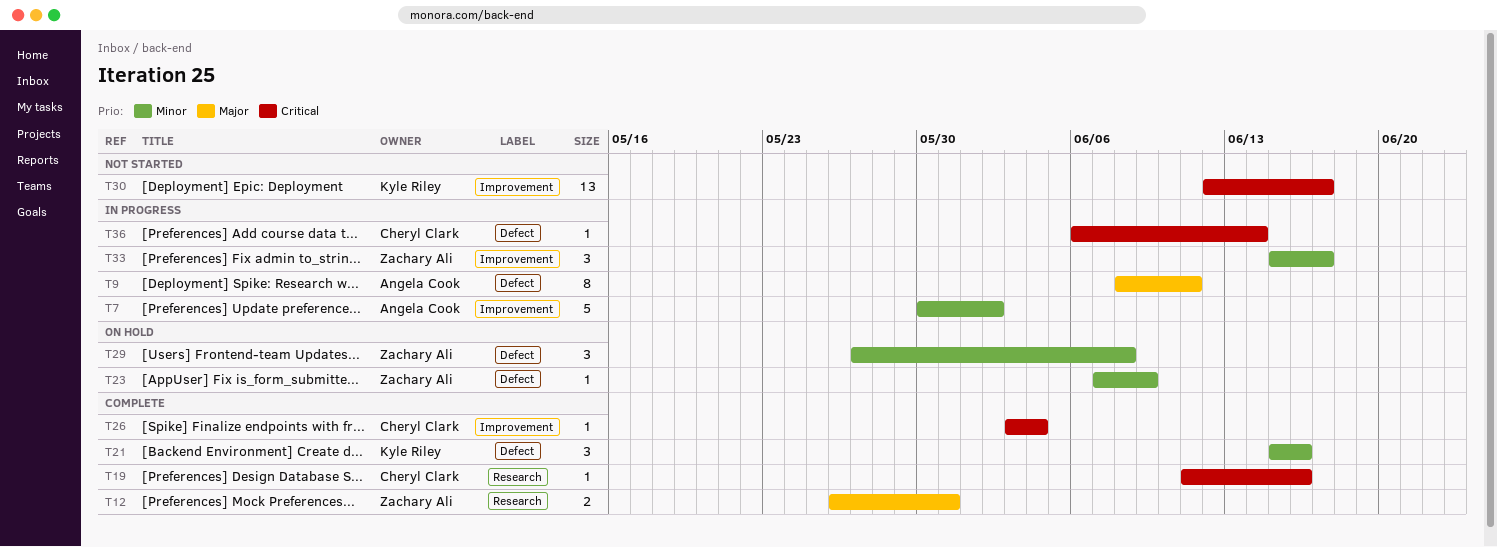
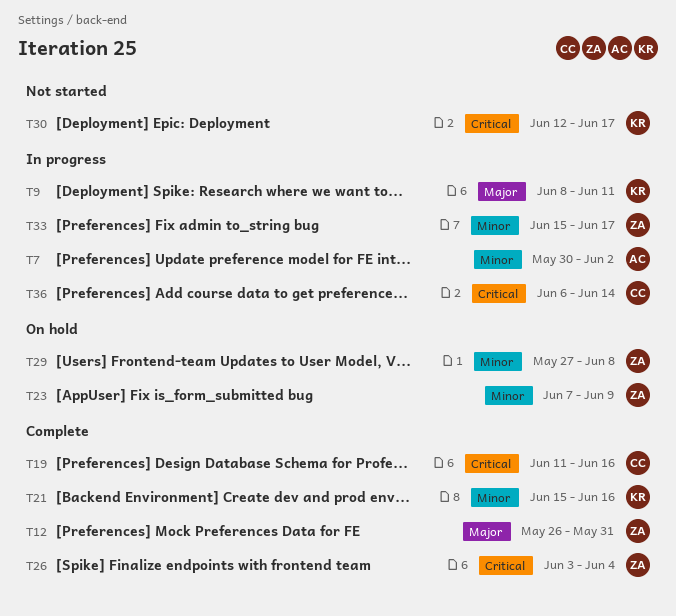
T9, owner: Angela Cook -> Kyle Riley
T26, owner: Cheryl Clark -> Zachary Ali

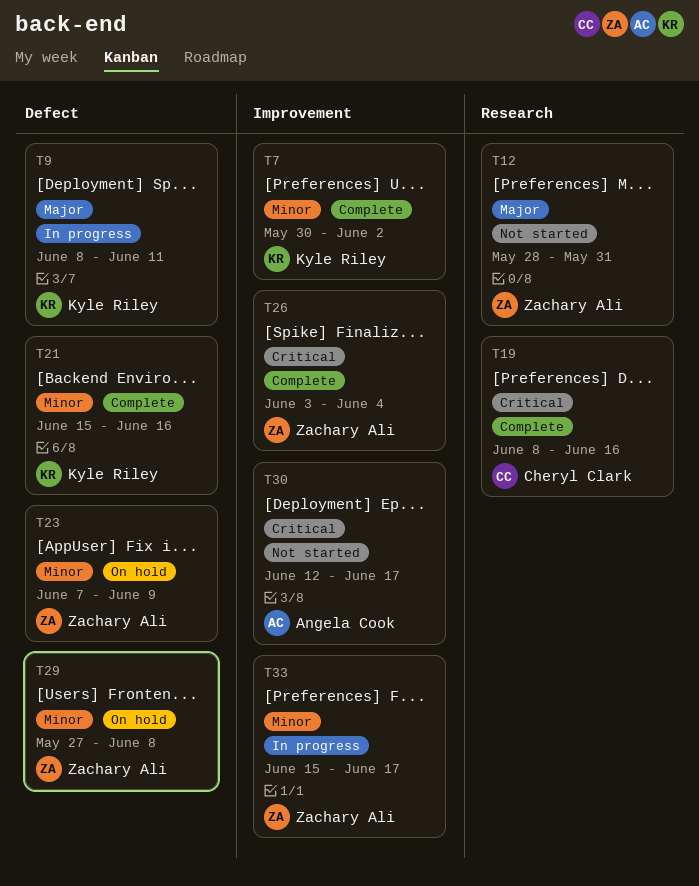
T7, status: In progress -> Complete
T7, owner: Angela Cook -> Kyle Riley
T12, status: Complete -> Not started
T12, start: May 26 -> May 28
T19, start: Jun 11 -> Jun 8
T30, owner: Kyle Riley -> Angela Cook
T36: present -> none

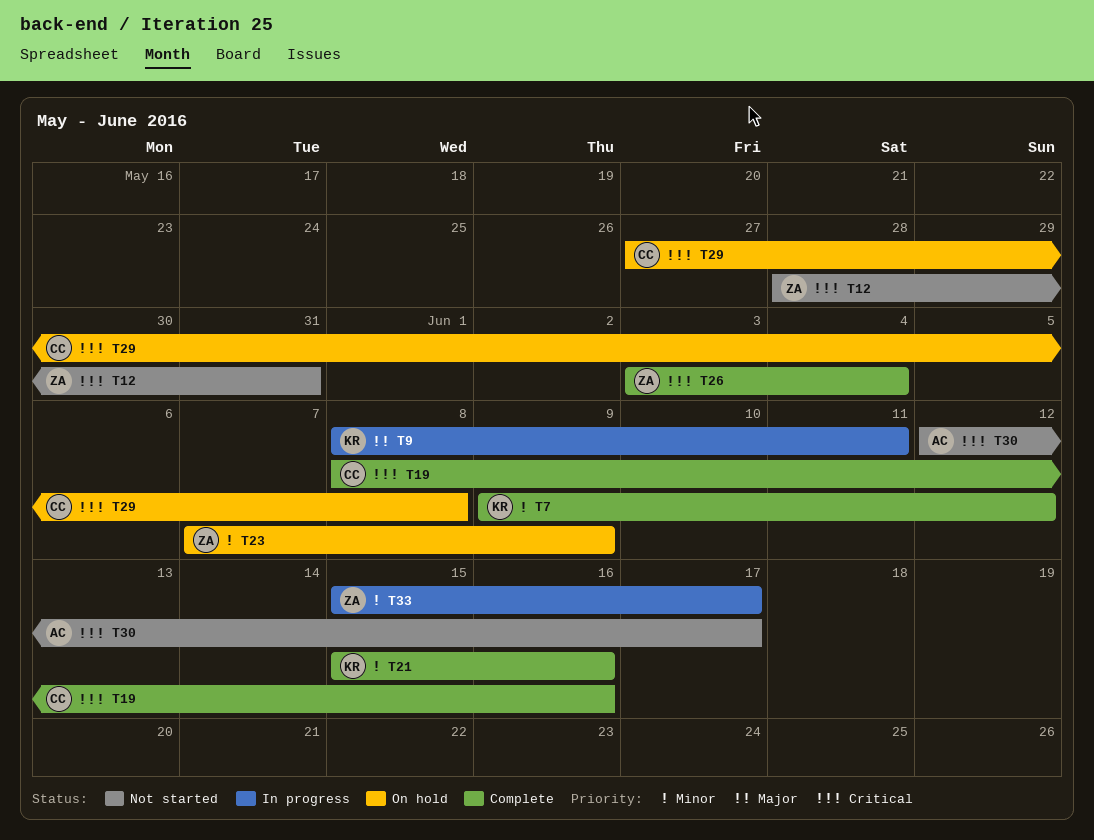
T7, start: May 30 -> Jun 9
T7, due: Jun 2 -> Jun 12
T12, priority: Major -> Critical
T29, owner: Zachary Ali -> Cheryl Clark
T29, priority: Minor -> Critical

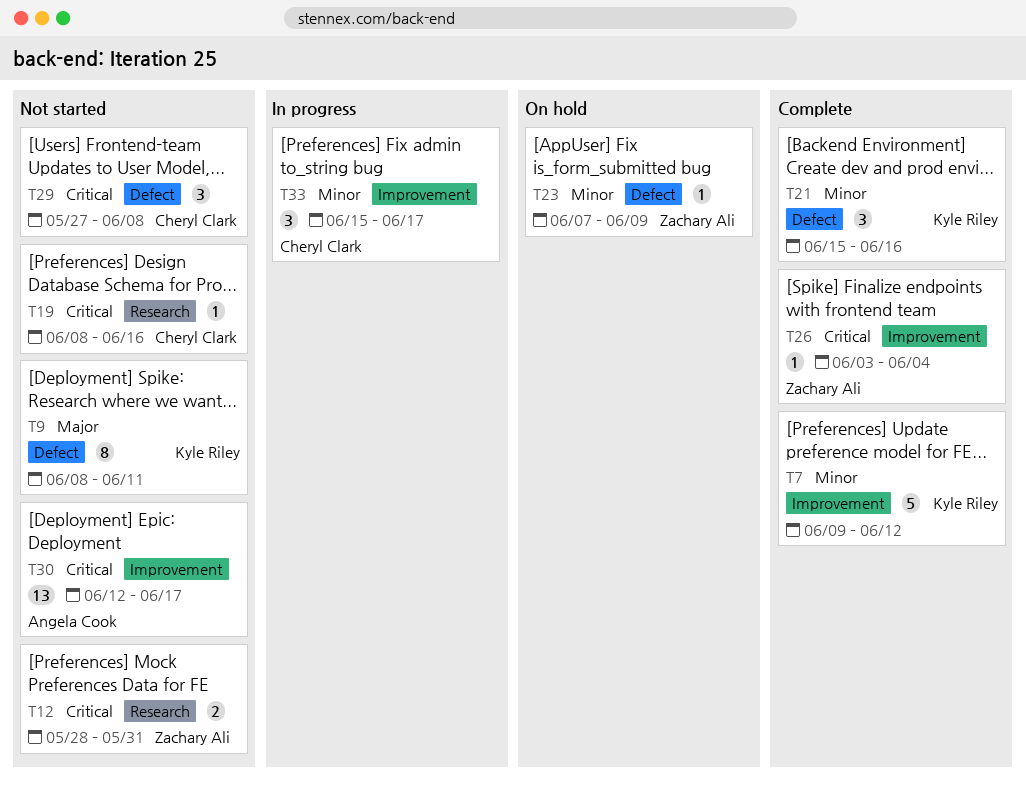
T9, status: In progress -> Not started
T19, status: Complete -> Not started
T29, status: On hold -> Not started
T33, owner: Zachary Ali -> Cheryl Clark

